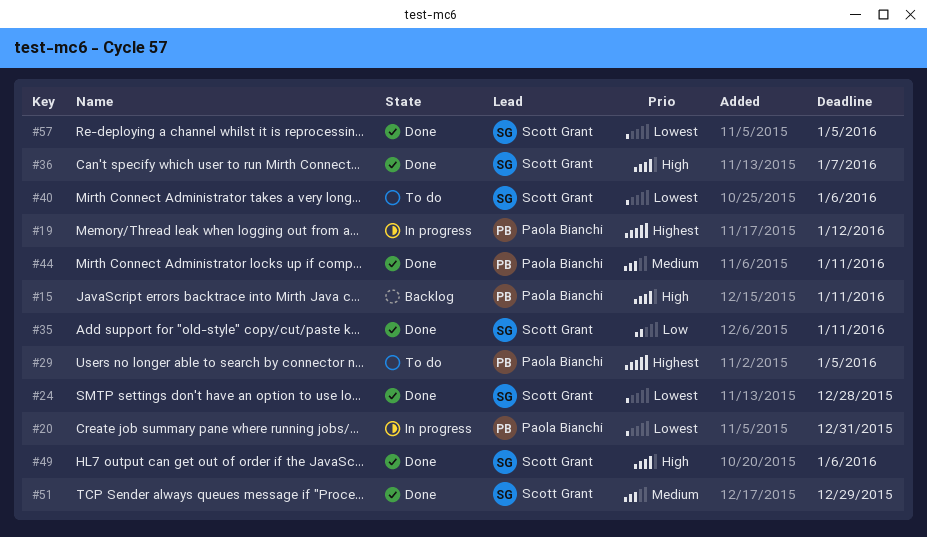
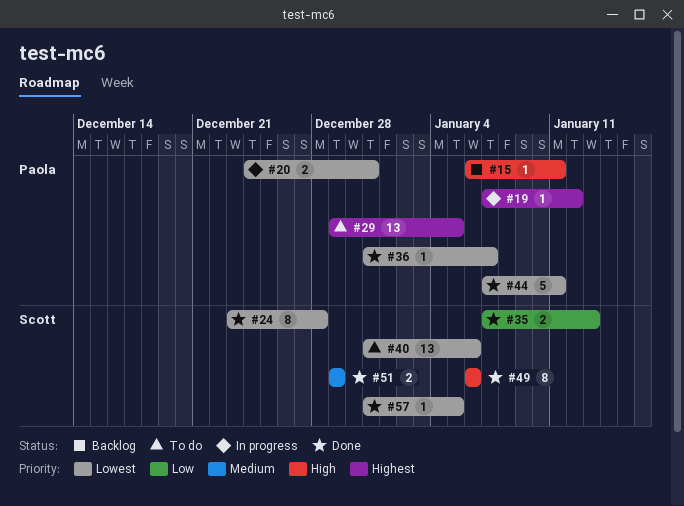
#35, due: Jan 11 -> Jan 13
#36, owner: Scott Grant -> Paola Bianchi
#36, priority: High -> Lowest
#44, priority: Medium -> Lowest

